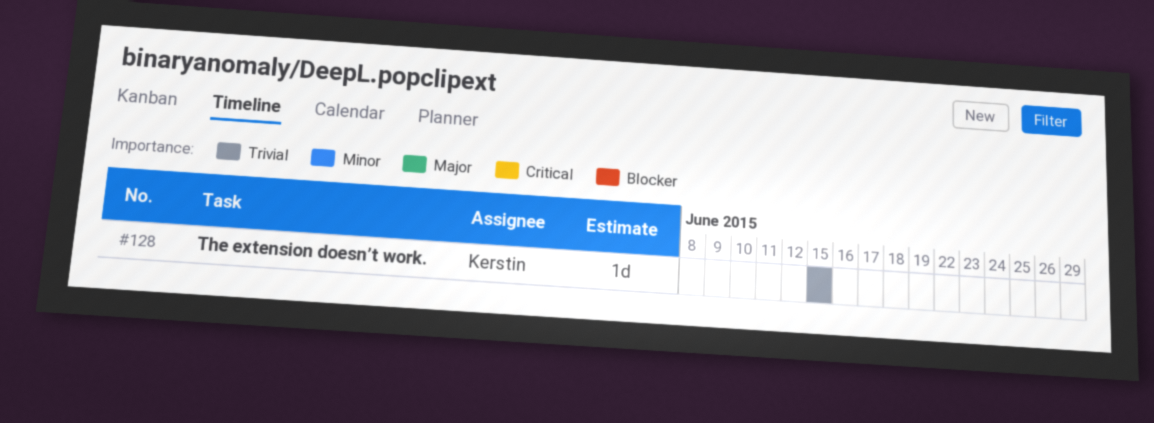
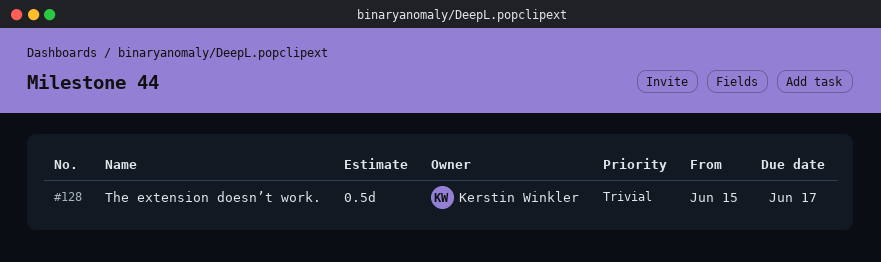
#128, estimate: 1d -> 0.5d
#128, due: Jun 15 -> Jun 17

